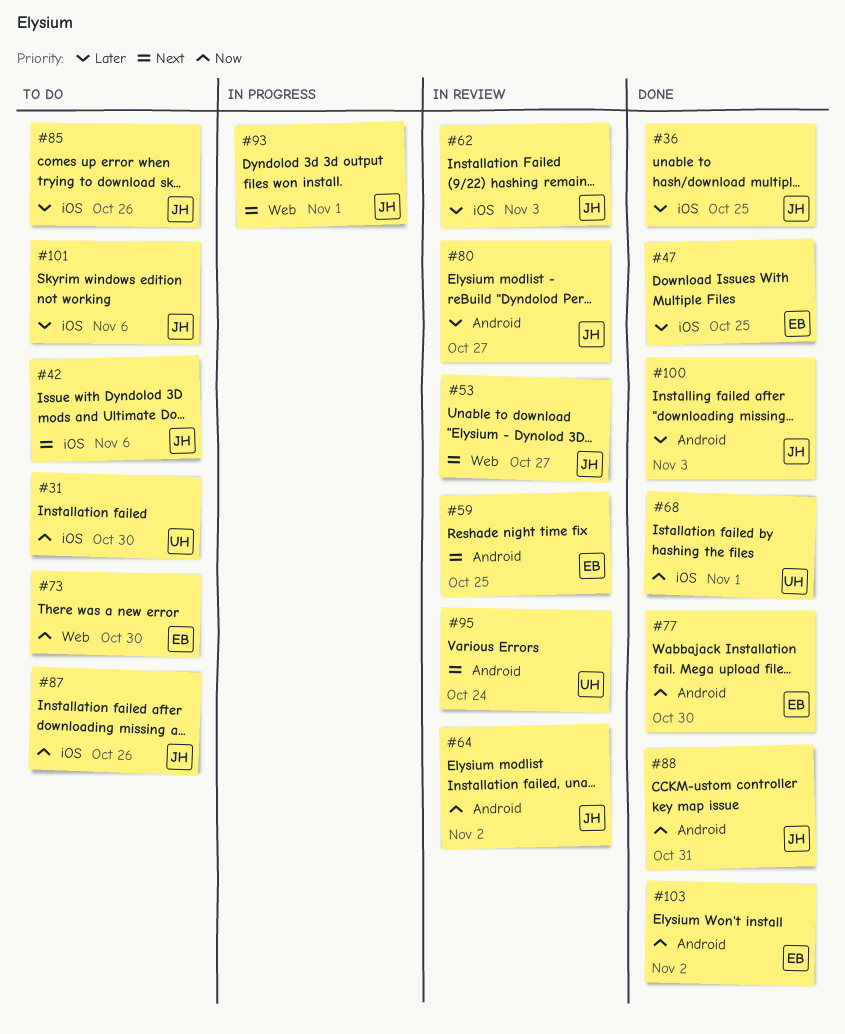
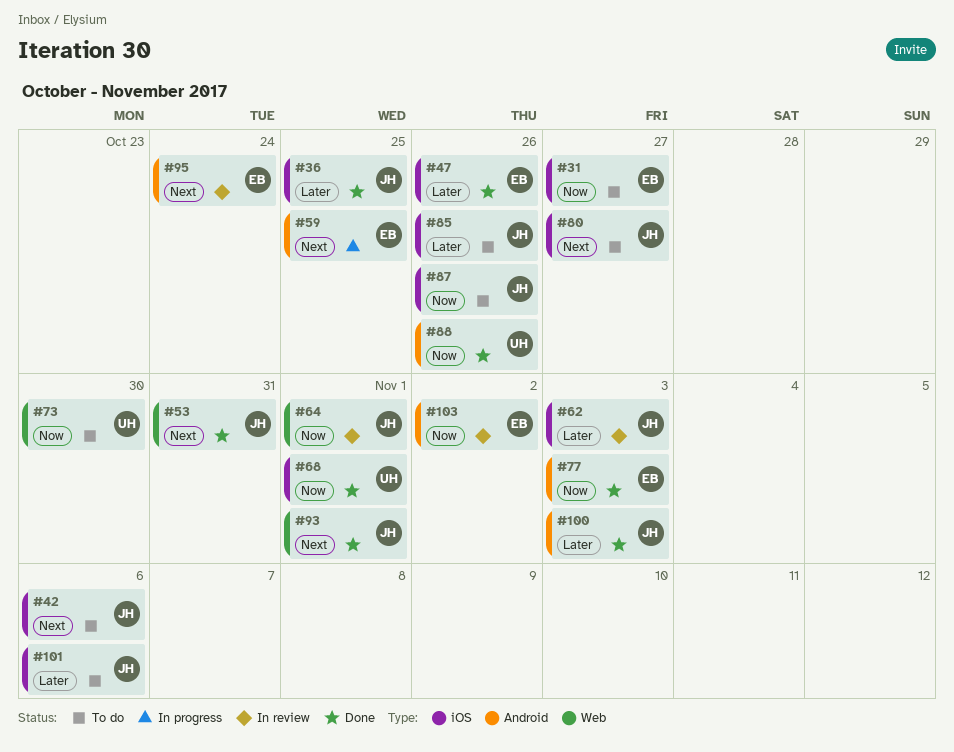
#31, owner: UH -> EB
#31, due: Oct 30 -> Oct 27
#47, due: Oct 25 -> Oct 26
#53, status: In review -> Done
#53, due: Oct 27 -> Oct 31
#59, status: In review -> In progress
#64, label: Android -> Web
#64, due: Nov 2 -> Nov 1
#73, owner: EB -> UH
#77, due: Oct 30 -> Nov 3
#80, status: In review -> To do
#80, priority: Later -> Next
#80, label: Android -> iOS
#88, owner: JH -> UH
#88, due: Oct 31 -> Oct 26
#93, status: In progress -> Done
#95, owner: UH -> EB
#103, status: Done -> In review

